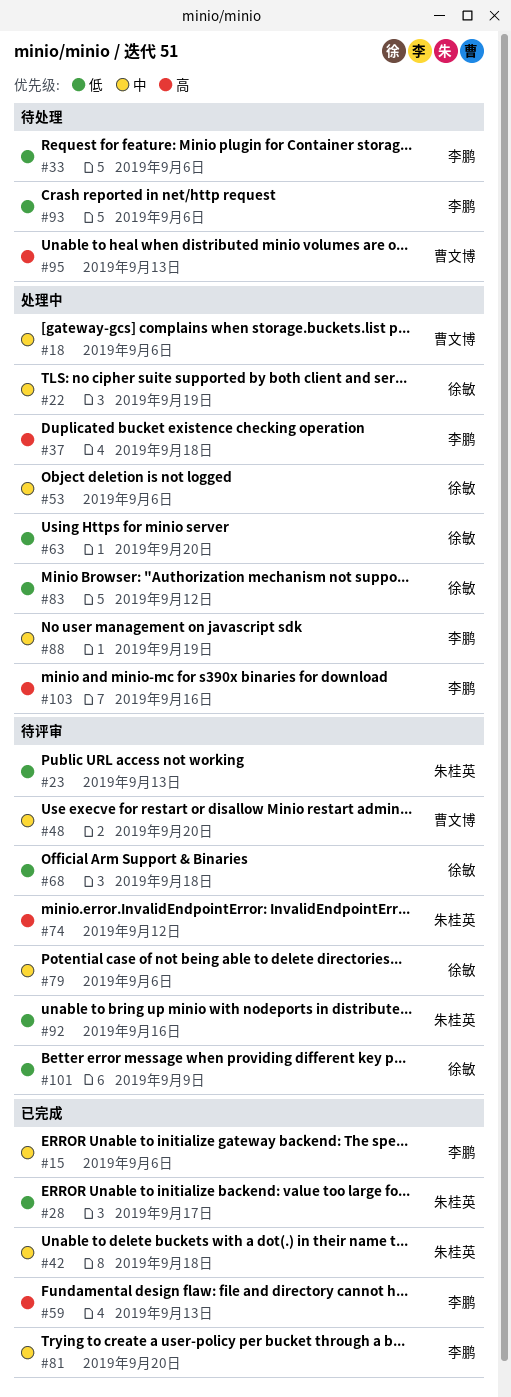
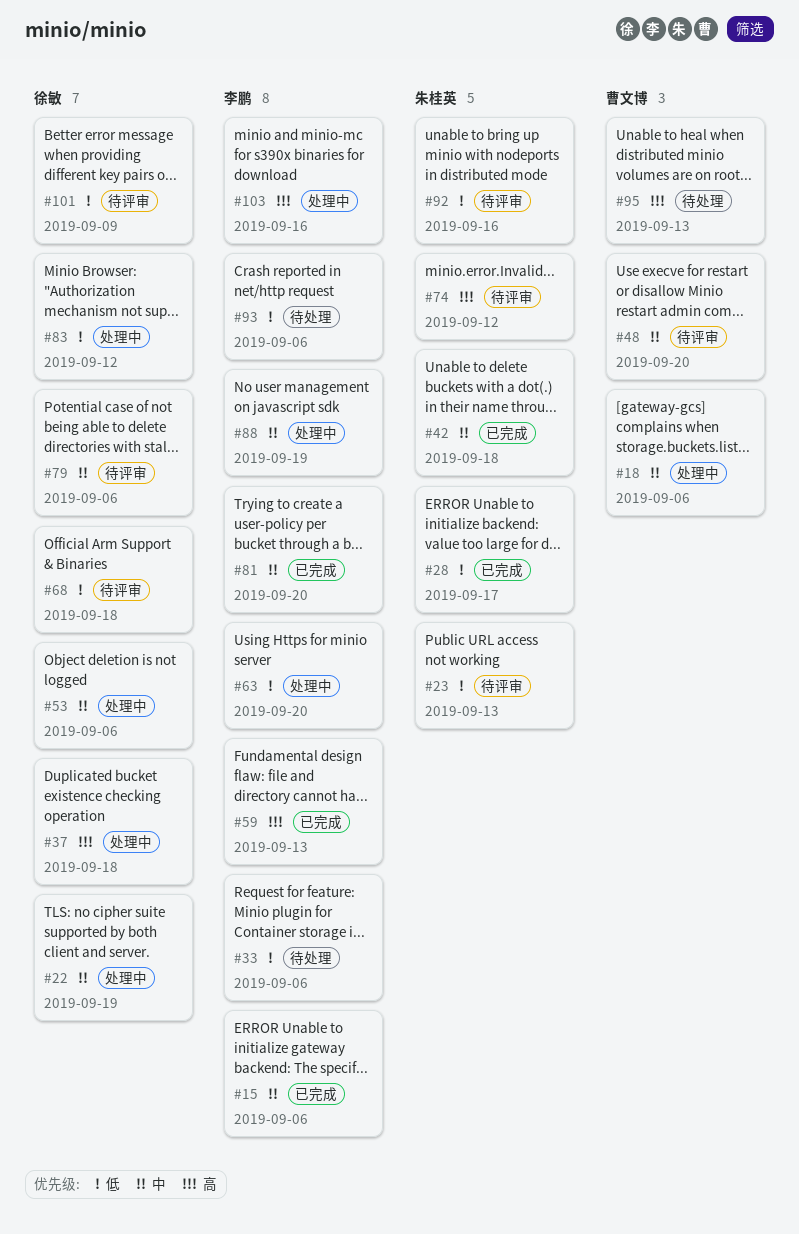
#37, owner: 李鹏 -> 徐敏
#63, owner: 徐敏 -> 李鹏

